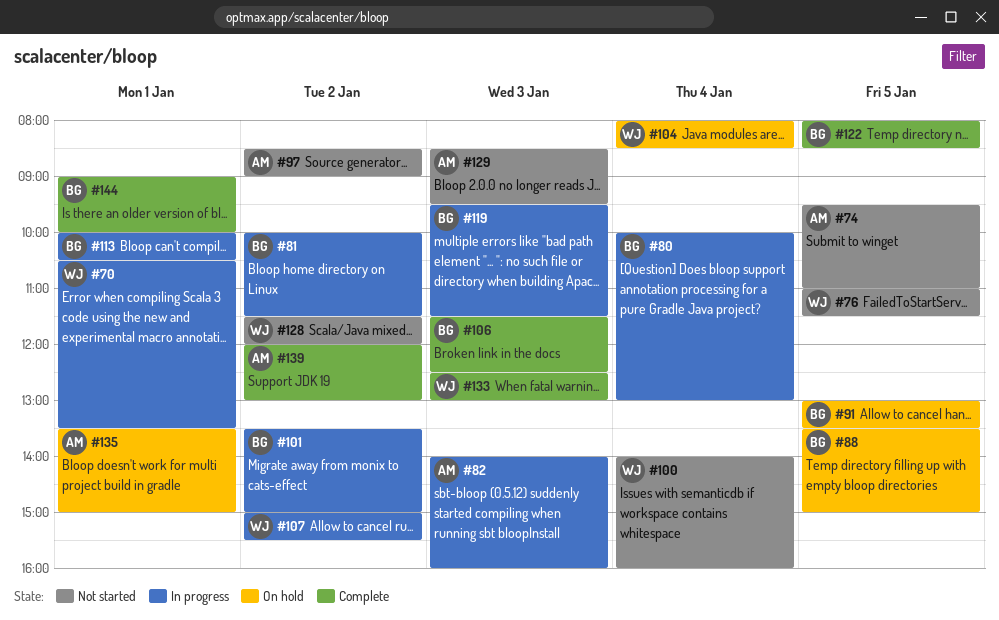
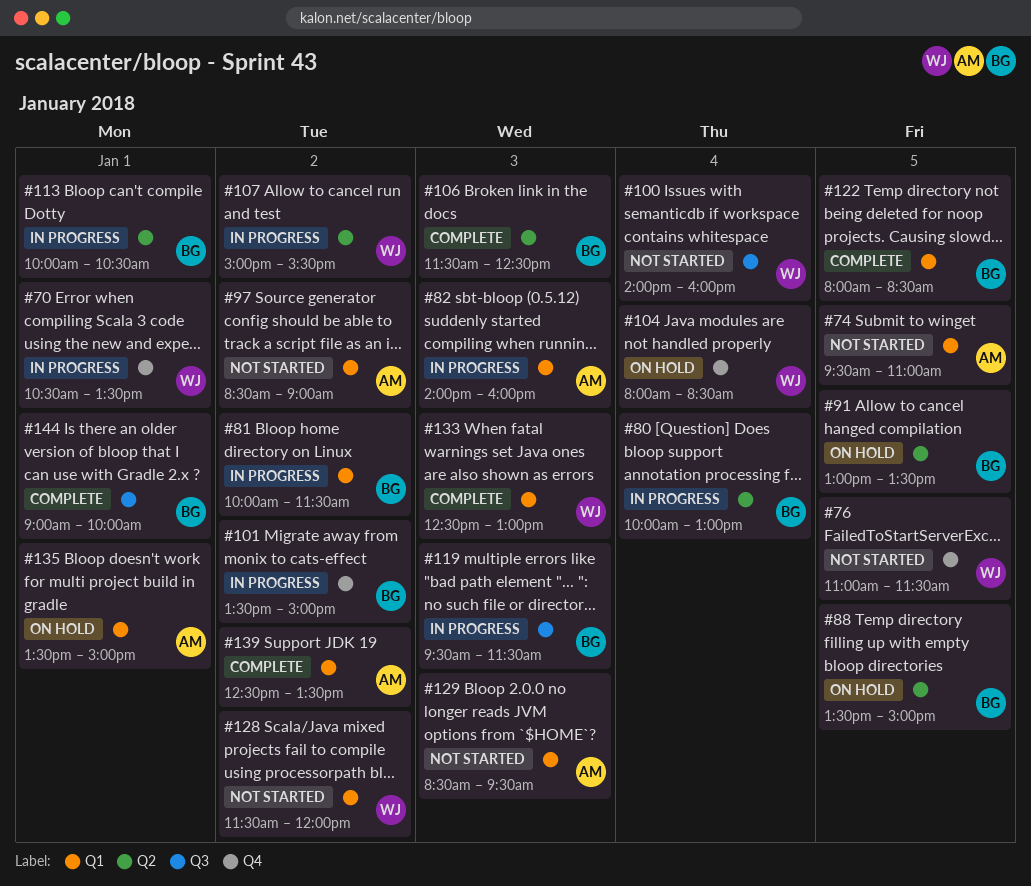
#139, begins: 12:00 -> 12:30
#139, ends: 13:00 -> 13:30

